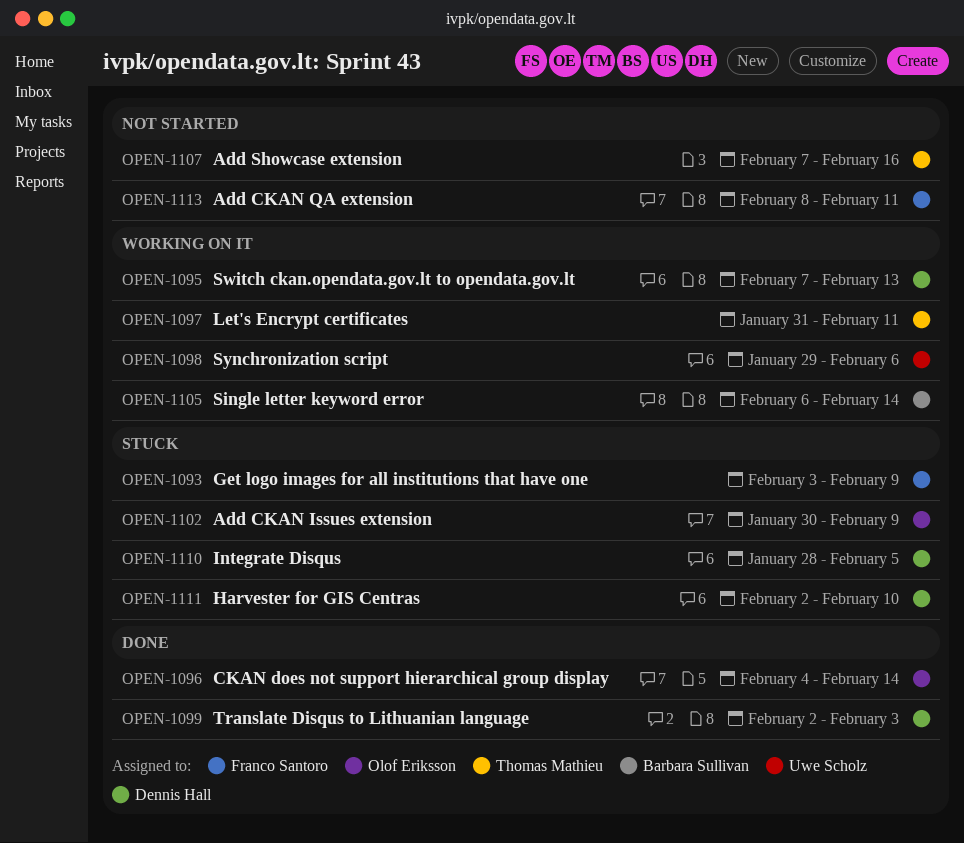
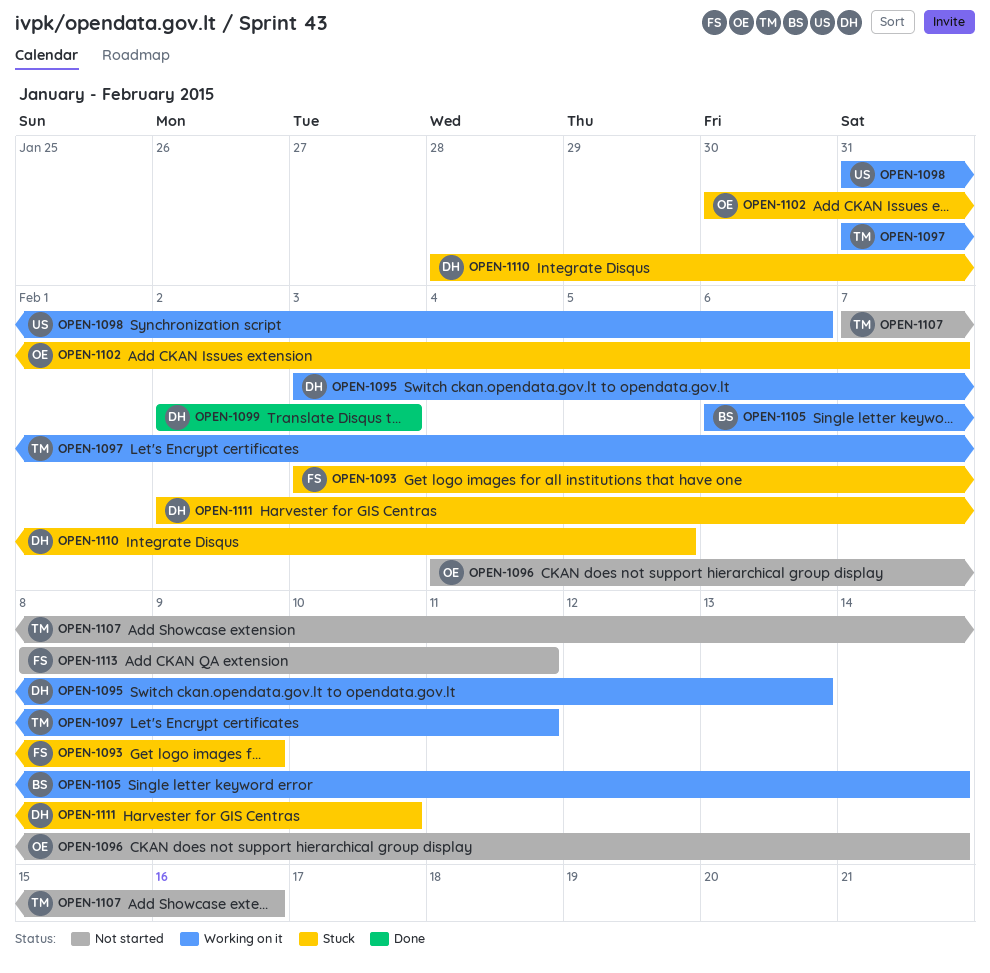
OPEN-1095, start: Feb 7 -> Feb 3
OPEN-1096, status: Done -> Not started
OPEN-1098, start: Jan 29 -> Jan 31
OPEN-1102, due: Feb 9 -> Feb 7

